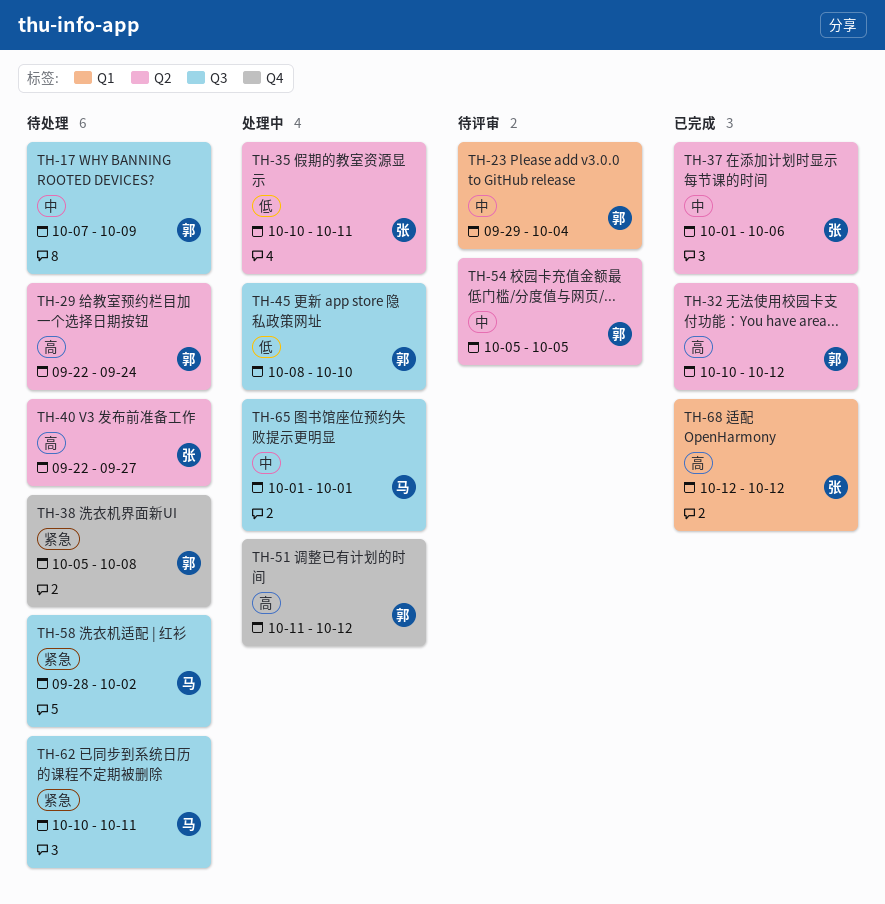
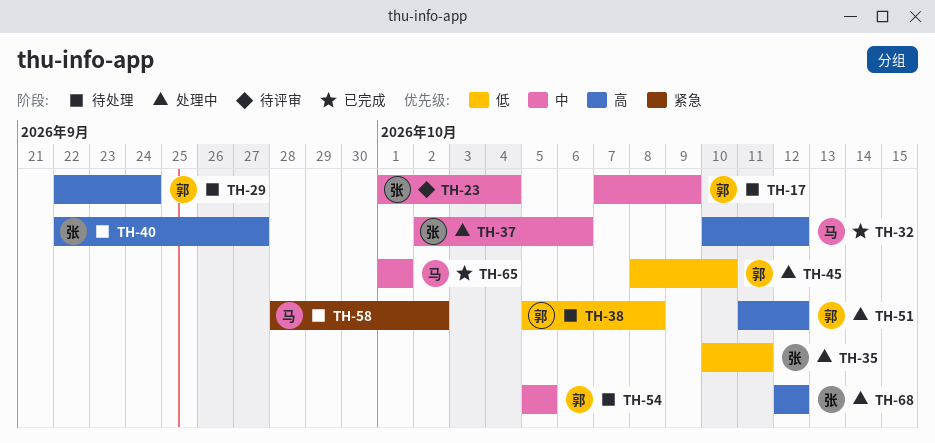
TH-23, owner: 郭 -> 张
TH-23, start: Sep 29 -> Oct 1
TH-32, owner: 郭 -> 马
TH-37, status: 已完成 -> 处理中
TH-37, start: Oct 1 -> Oct 2
TH-38, priority: 紧急 -> 低
TH-54, status: 待评审 -> 待处理
TH-62: present -> none
TH-65, status: 处理中 -> 已完成
TH-68, status: 已完成 -> 处理中

